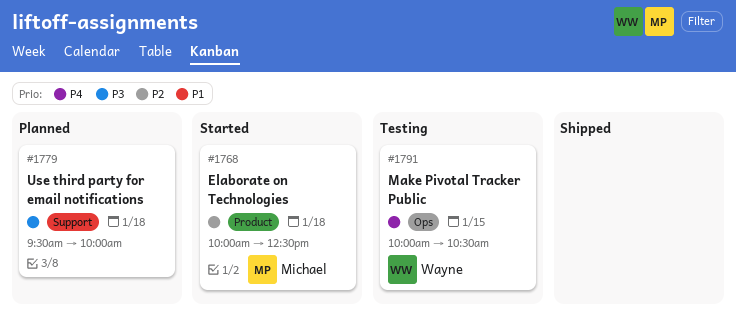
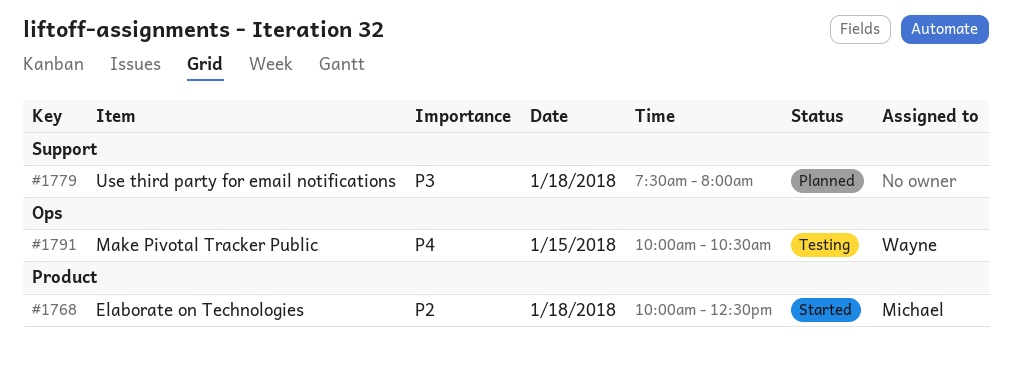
#1779, begins: 09:30 -> 07:30
#1779, ends: 10:00 -> 08:00

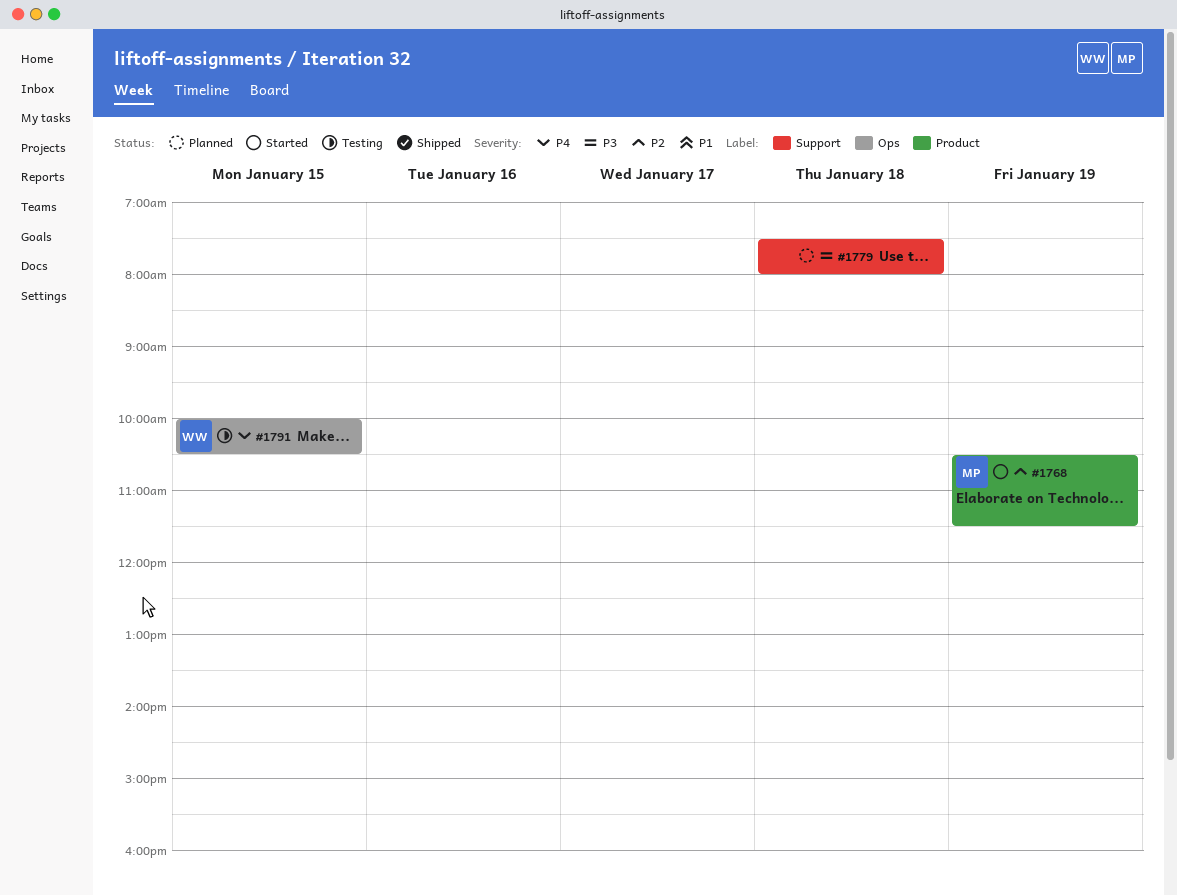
#1768, day: Jan 18 -> Jan 19
#1768, begins: 10:00 -> 10:30
#1768, ends: 12:30 -> 11:30

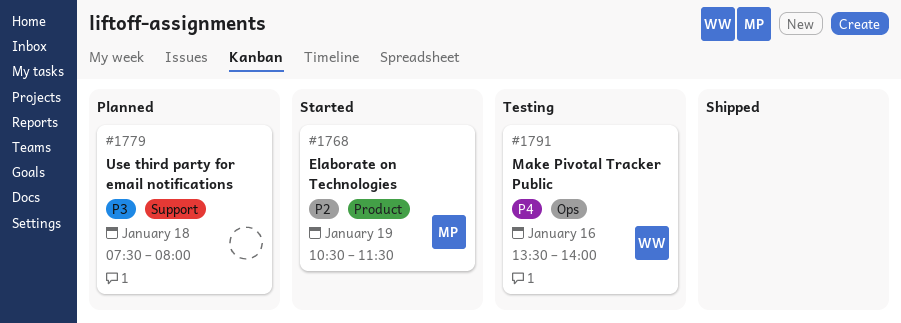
#1791, day: Jan 15 -> Jan 16
#1791, begins: 10:00 -> 13:30
#1791, ends: 10:30 -> 14:00

